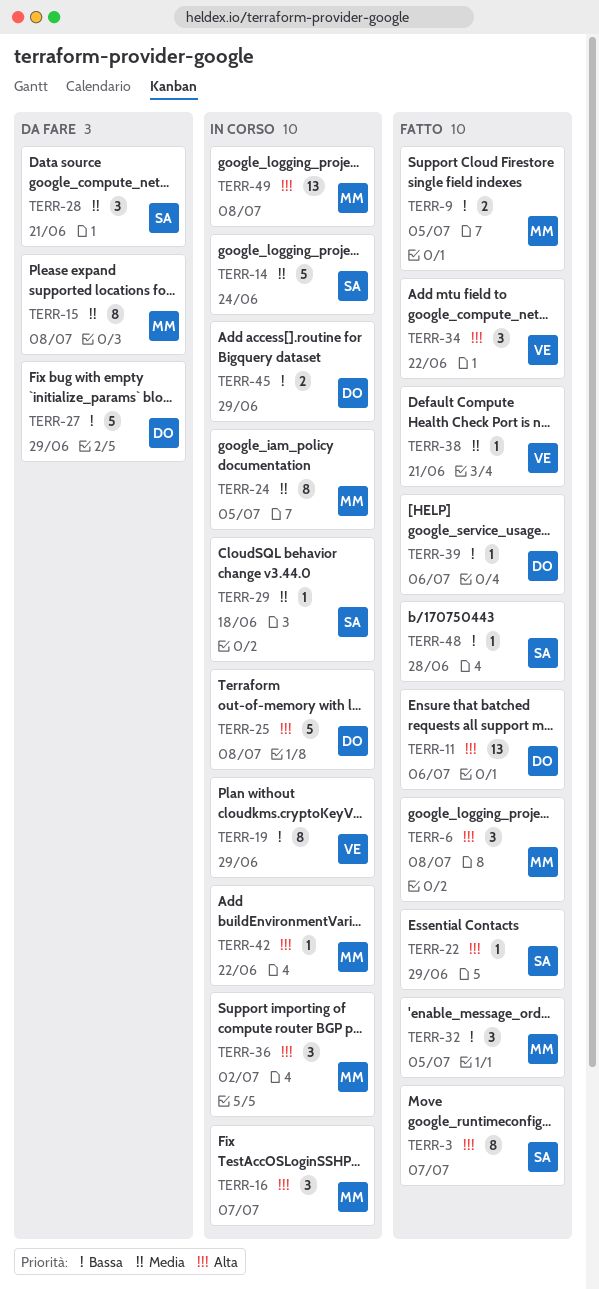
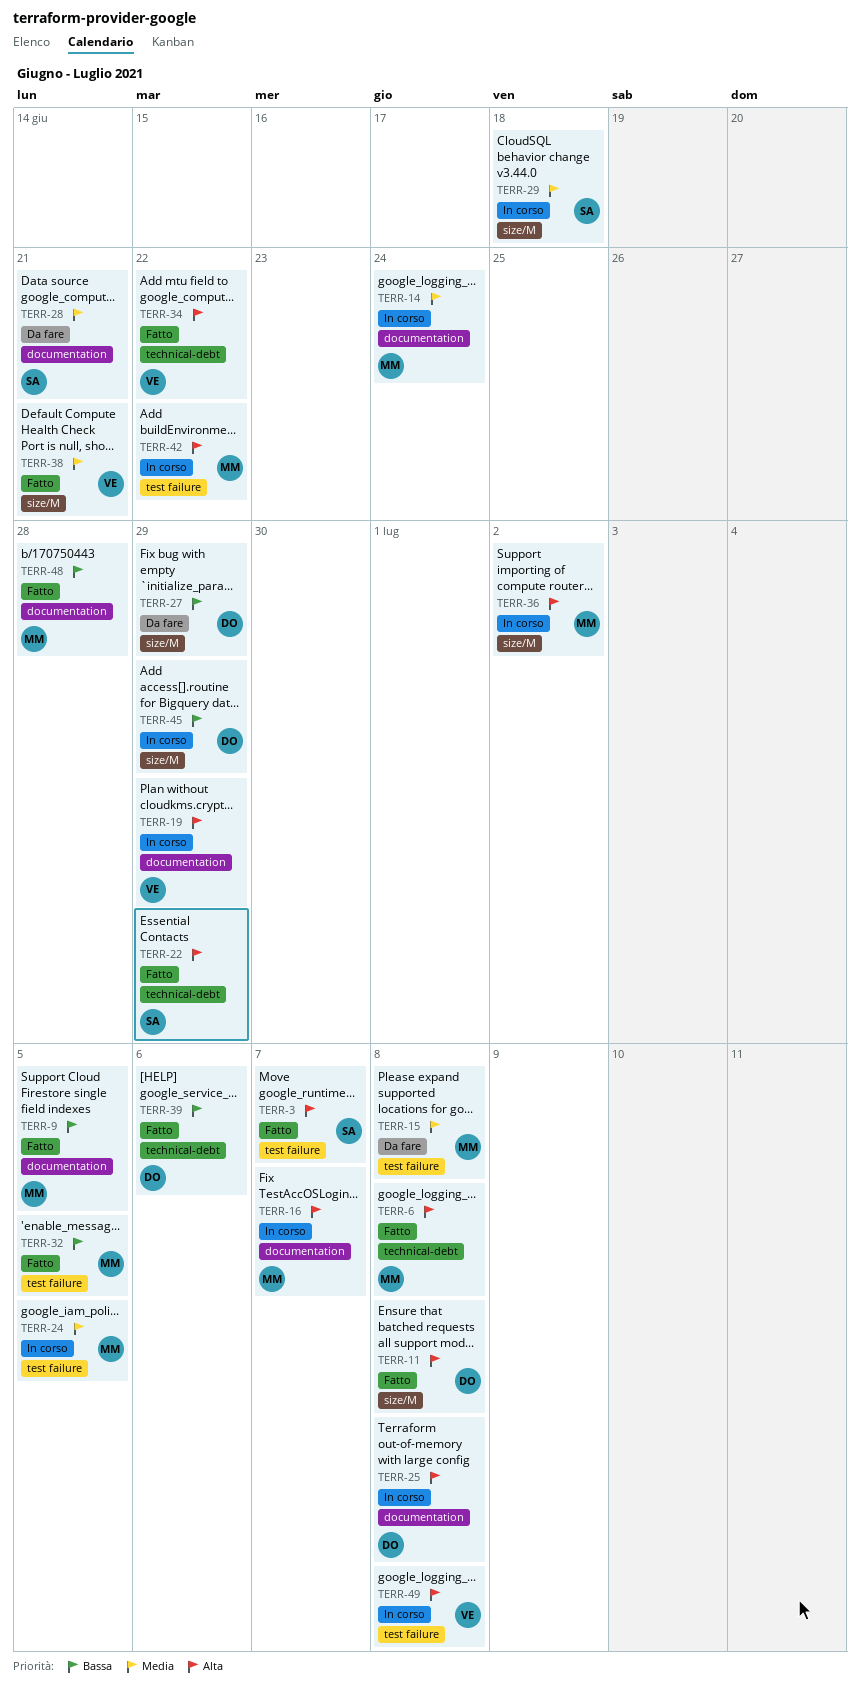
TERR-11, due: Jul 6 -> Jul 8
TERR-14, owner: SA -> MM
TERR-19, priority: Bassa -> Alta
TERR-48, owner: SA -> MM
TERR-49, owner: MM -> VE

